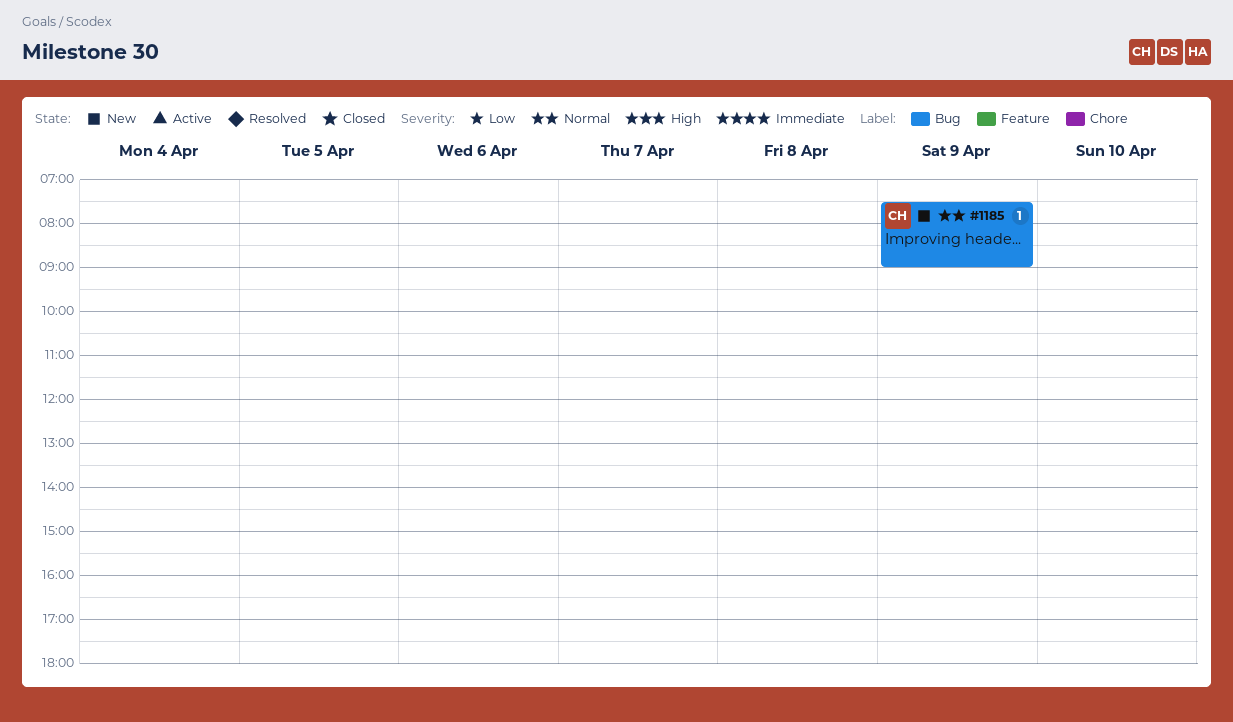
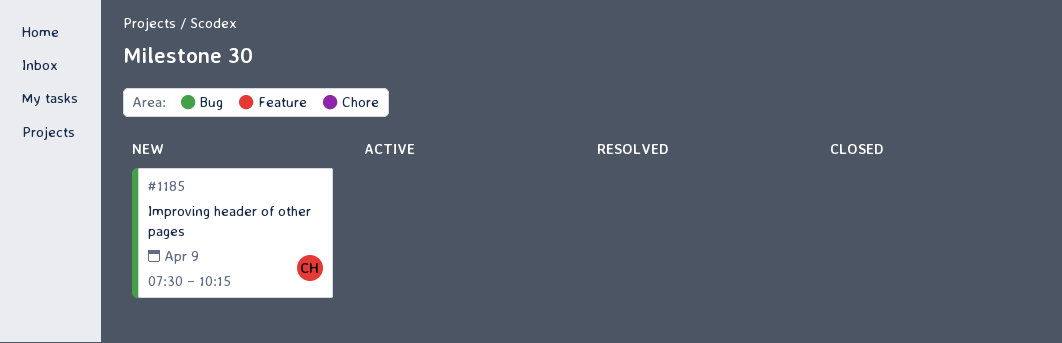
#1185, ends: 09:00 -> 10:15

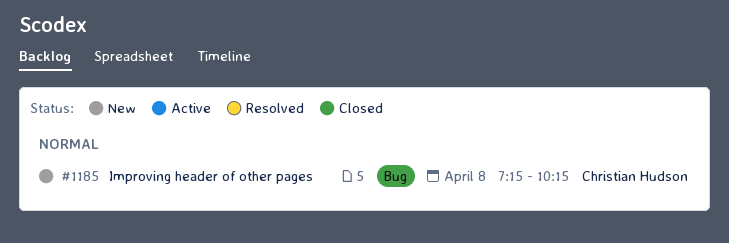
#1185, day: Apr 9 -> Apr 8
#1185, begins: 07:30 -> 07:15

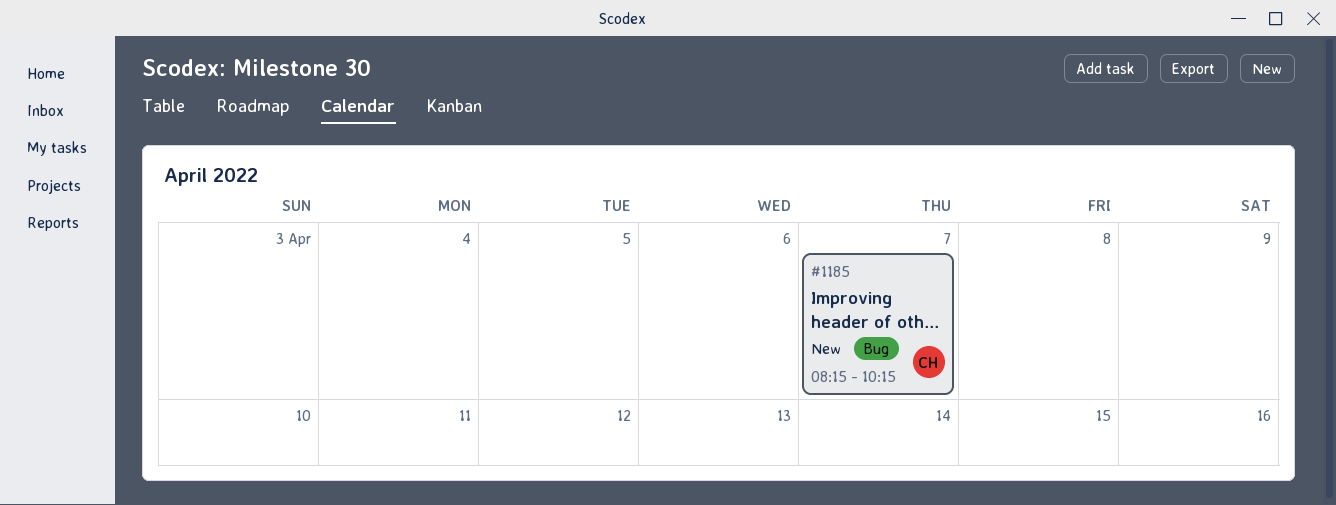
#1185, day: Apr 8 -> Apr 7
#1185, begins: 07:15 -> 08:15

